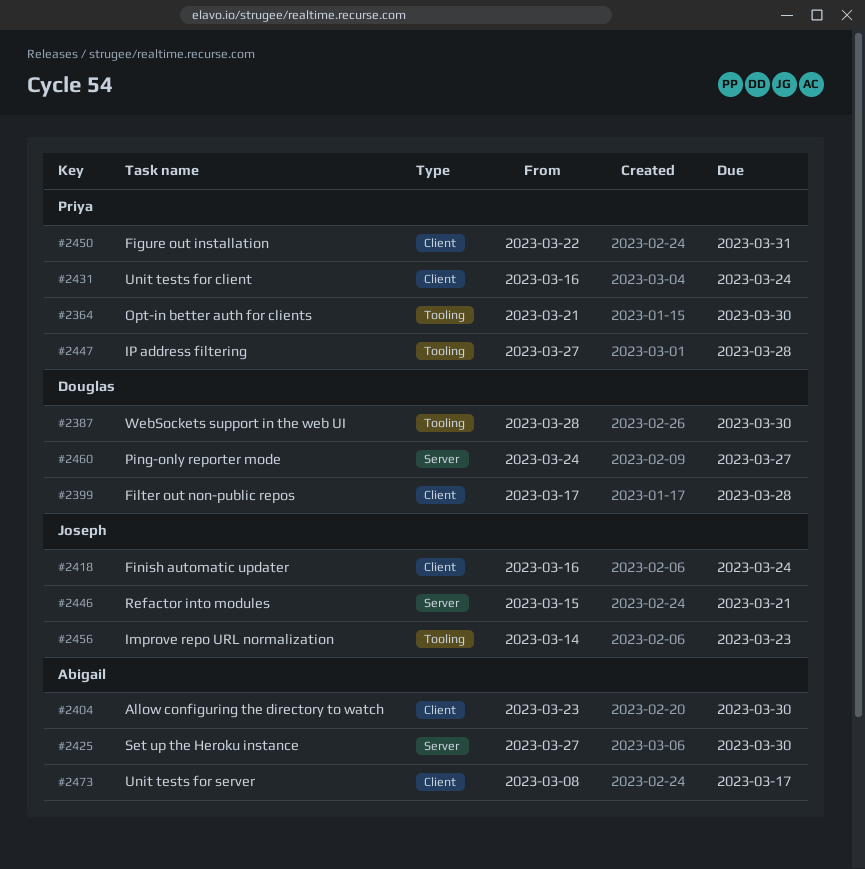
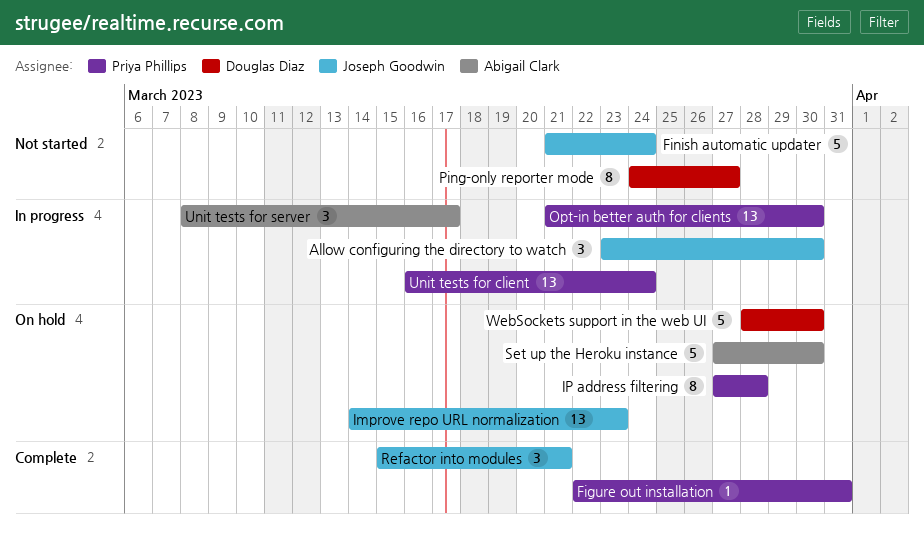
Allow configuring the directory to watch, owner: Abigail Clark -> Joseph Goodwin
Filter out non-public repos: present -> none
Finish automatic updater, start: Mar 16 -> Mar 21

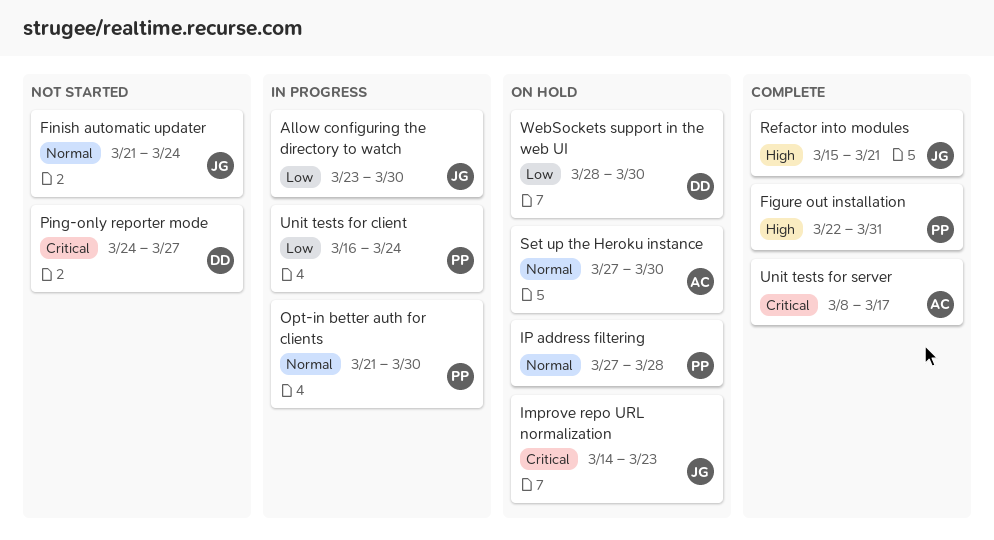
Unit tests for server, status: In progress -> Complete

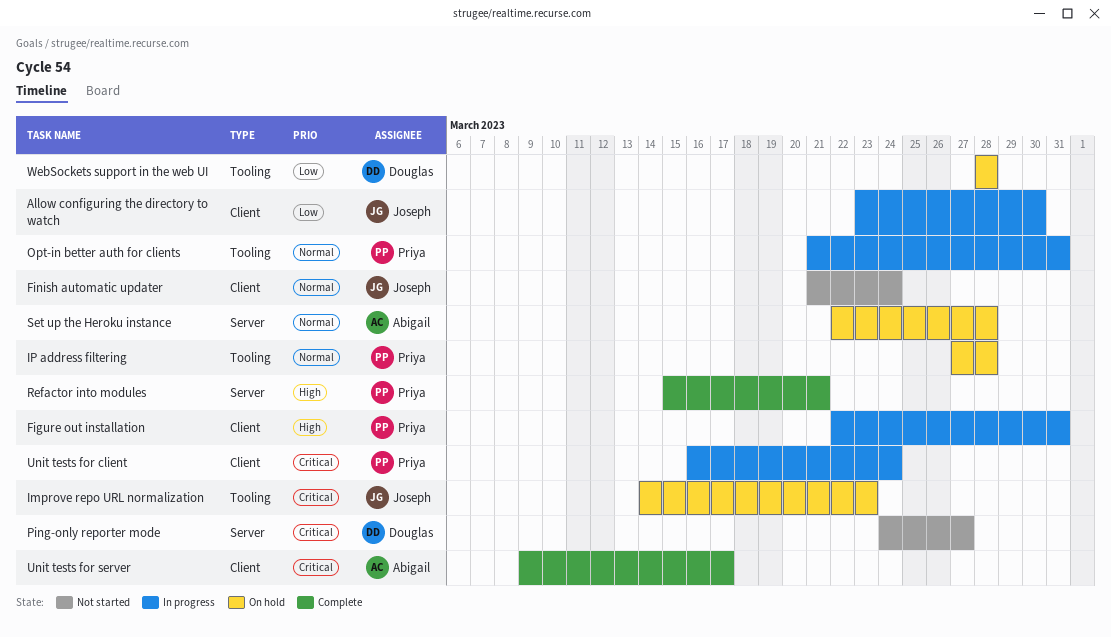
Figure out installation, status: Complete -> In progress
Opt-in better auth for clients, due: Mar 30 -> Mar 31
Refactor into modules, owner: Joseph -> Priya
Set up the Heroku instance, start: Mar 27 -> Mar 22
Set up the Heroku instance, due: Mar 30 -> Mar 28
Unit tests for client, priority: Low -> Critical
Unit tests for server, start: Mar 8 -> Mar 9
WebSockets support in the web UI, due: Mar 30 -> Mar 28

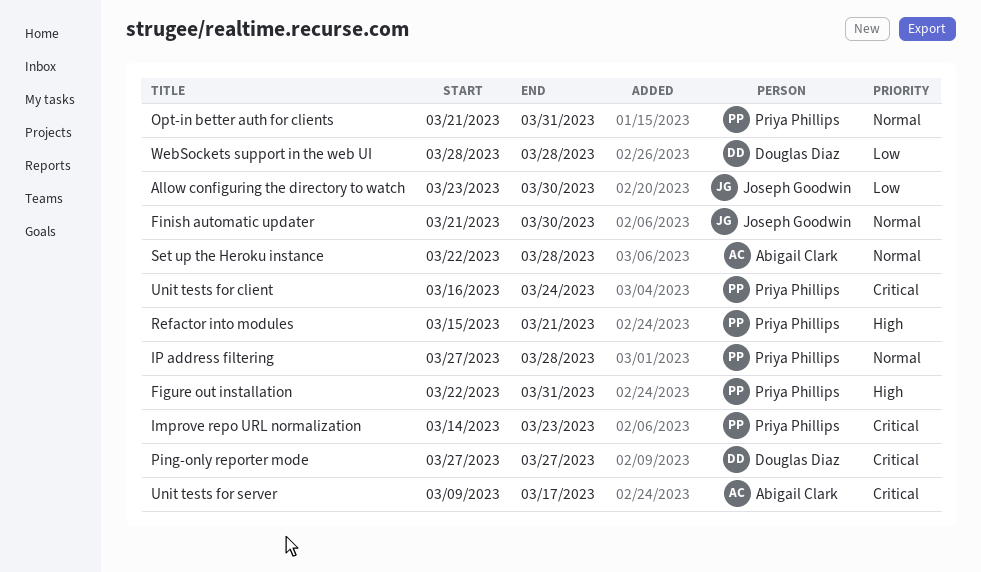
Finish automatic updater, due: Mar 24 -> Mar 30
Improve repo URL normalization, owner: Joseph Goodwin -> Priya Phillips
Ping-only reporter mode, start: Mar 24 -> Mar 27

